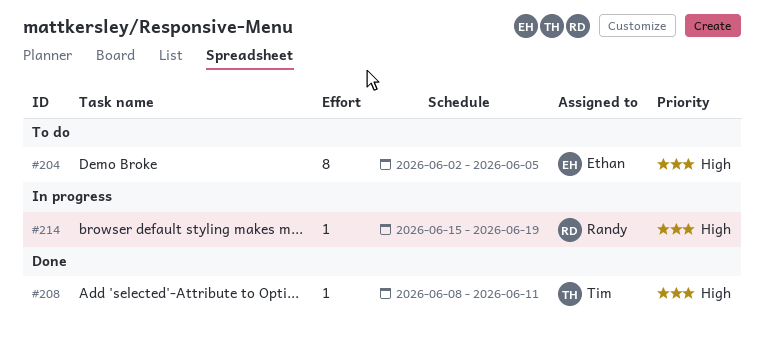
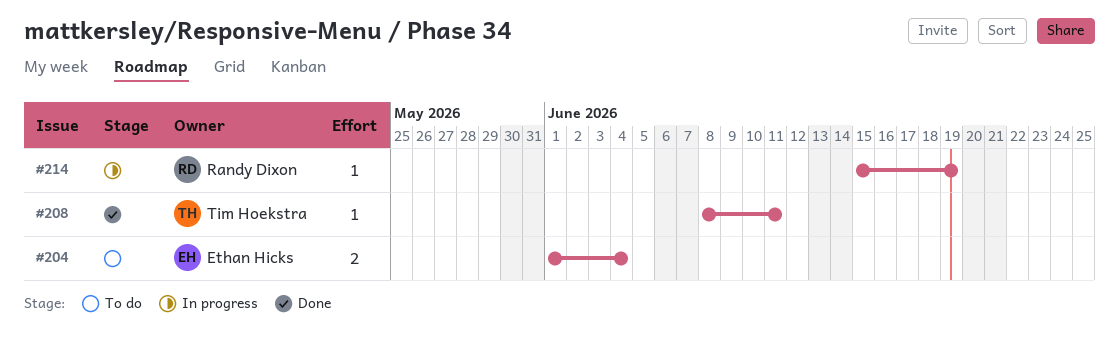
#204, estimate: 8 -> 2
#204, start: Jun 2 -> Jun 1
#204, due: Jun 5 -> Jun 4

